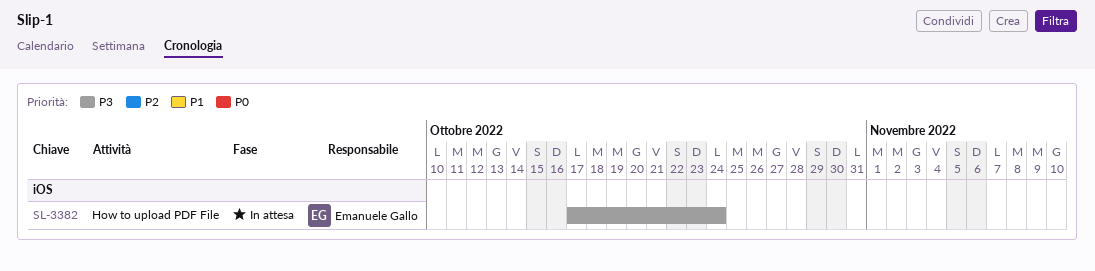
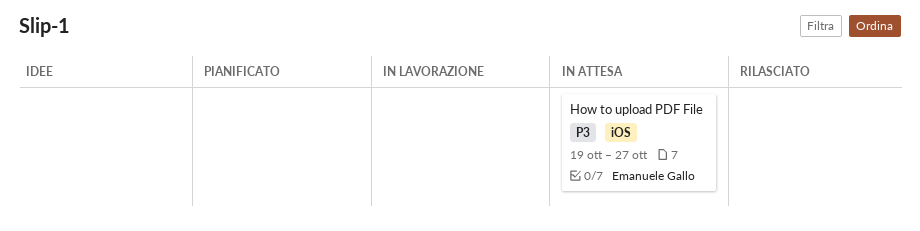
How to upload PDF File, start: Oct 17 -> Oct 19
How to upload PDF File, due: Oct 24 -> Oct 27

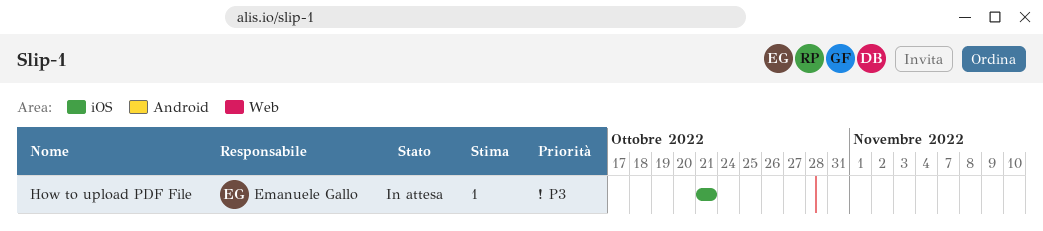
How to upload PDF File, start: Oct 19 -> Oct 21
How to upload PDF File, due: Oct 27 -> Oct 21

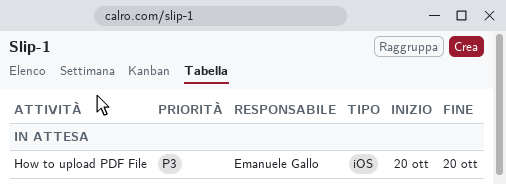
How to upload PDF File, start: Oct 21 -> Oct 20
How to upload PDF File, due: Oct 21 -> Oct 20

